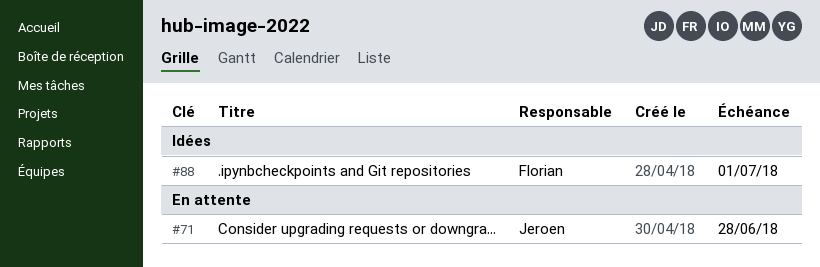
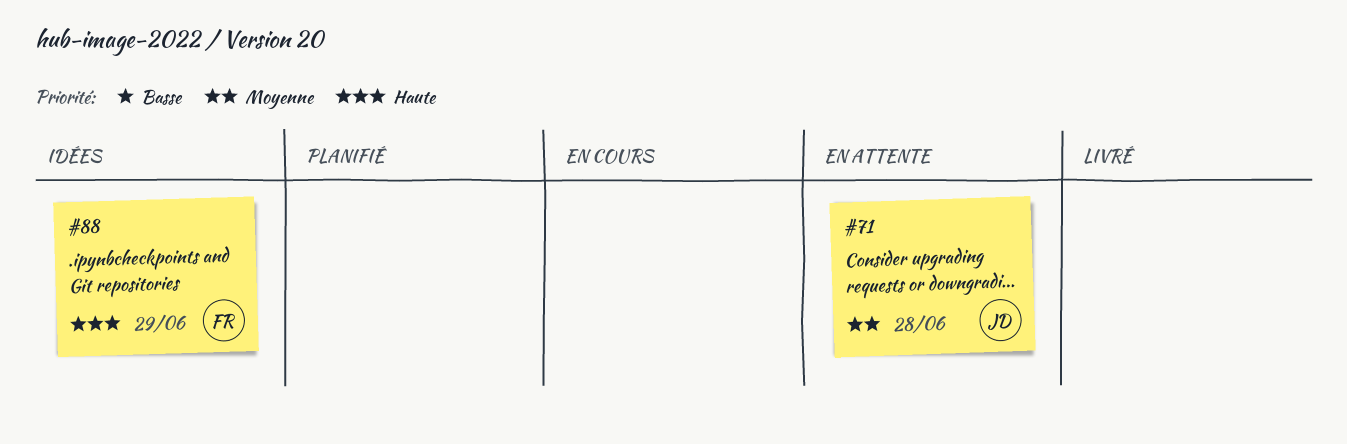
#88, due: Jul 1 -> Jun 29

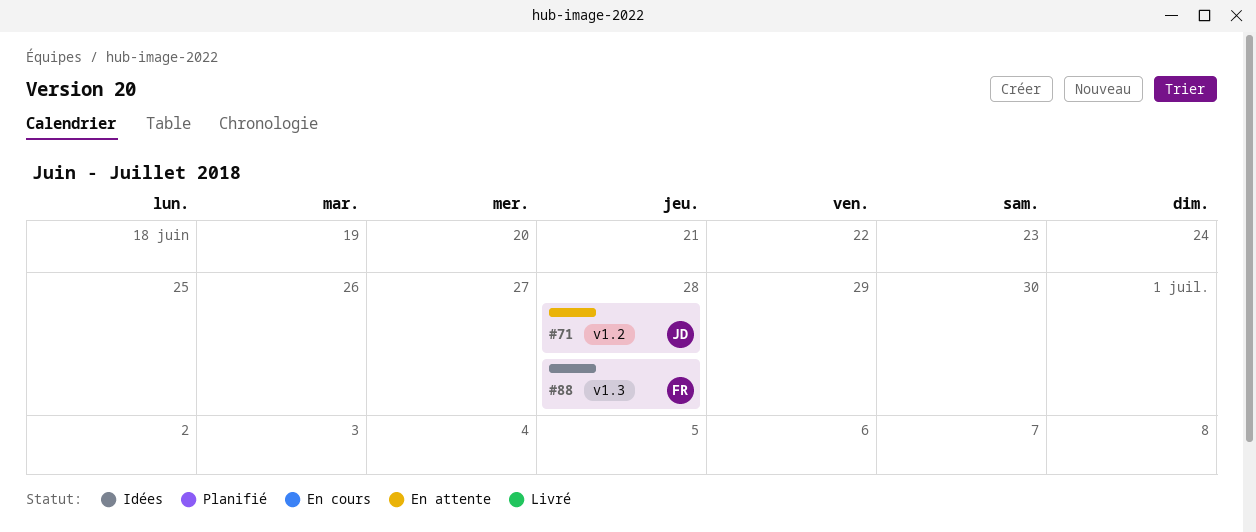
#88, due: Jun 29 -> Jun 28

